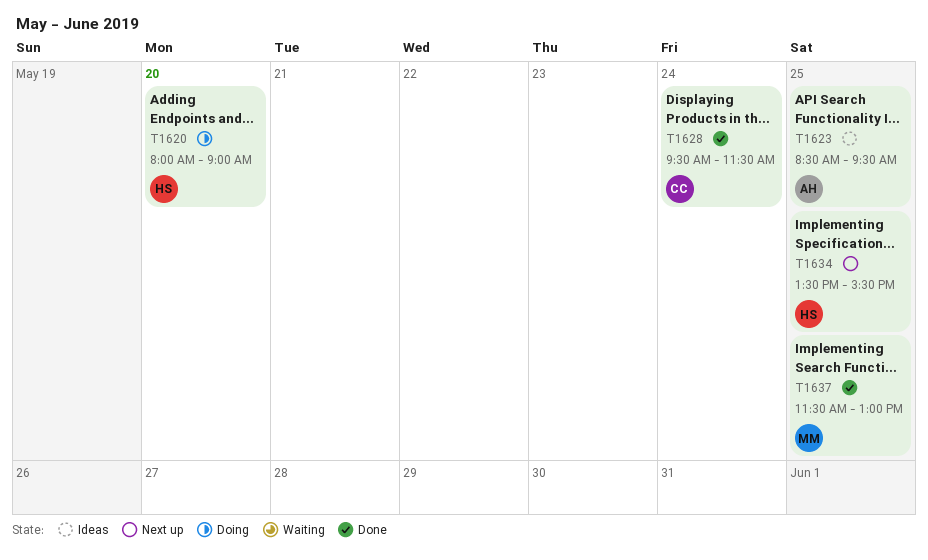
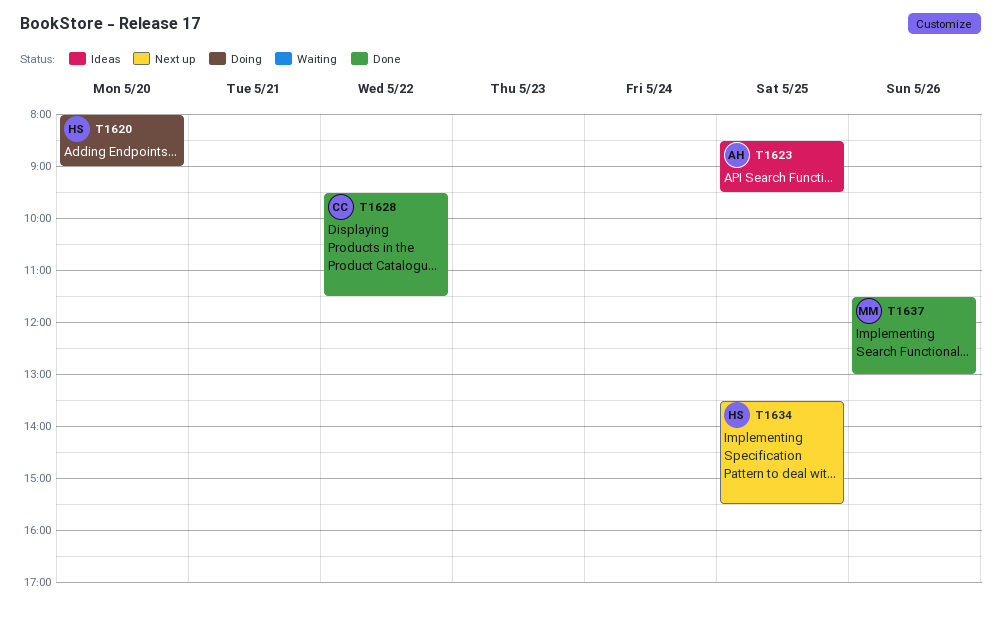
T1628, day: May 24 -> May 22
T1637, day: May 25 -> May 26

